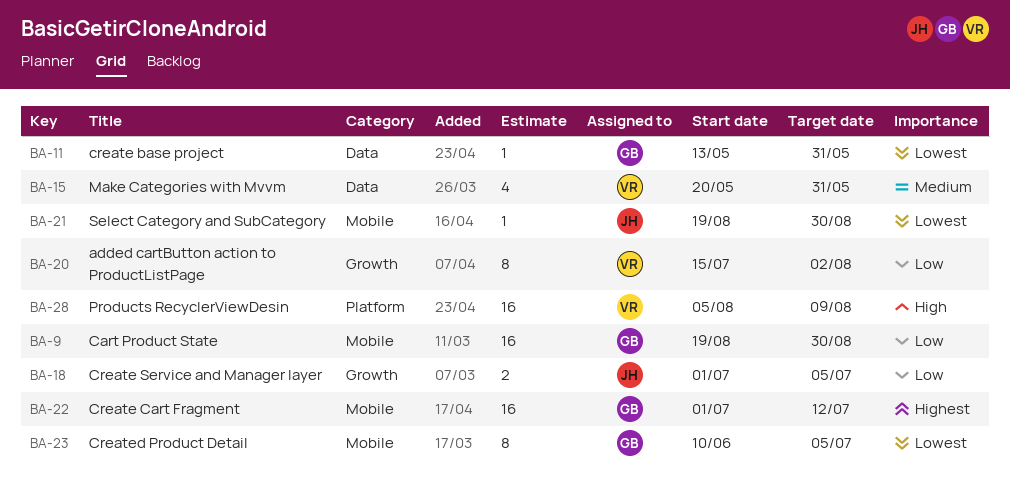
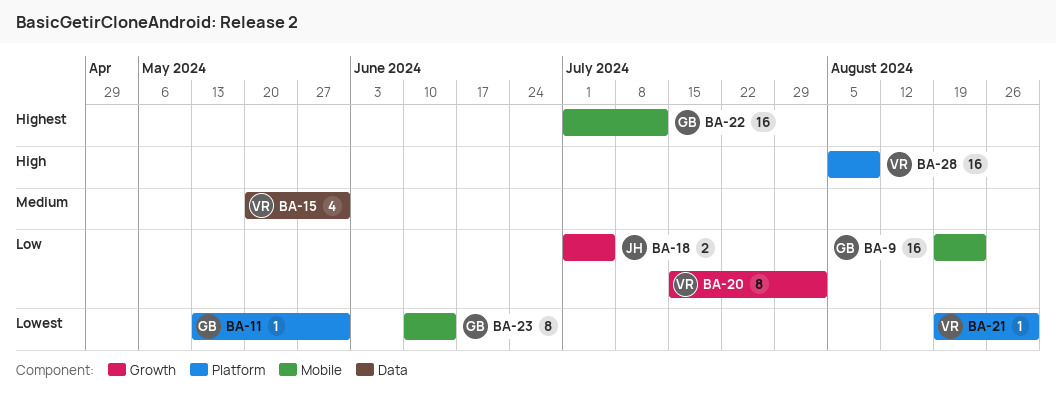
BA-9, due: Aug 30 -> Aug 23
BA-11, label: Data -> Platform
BA-21, owner: JH -> VR
BA-21, label: Mobile -> Platform
BA-23, due: Jul 5 -> Jun 14

